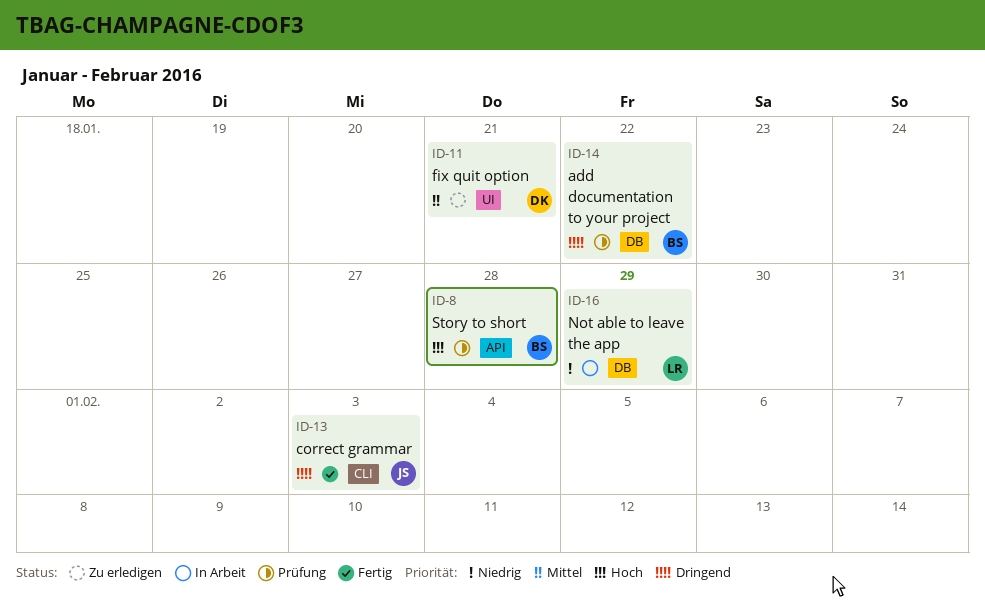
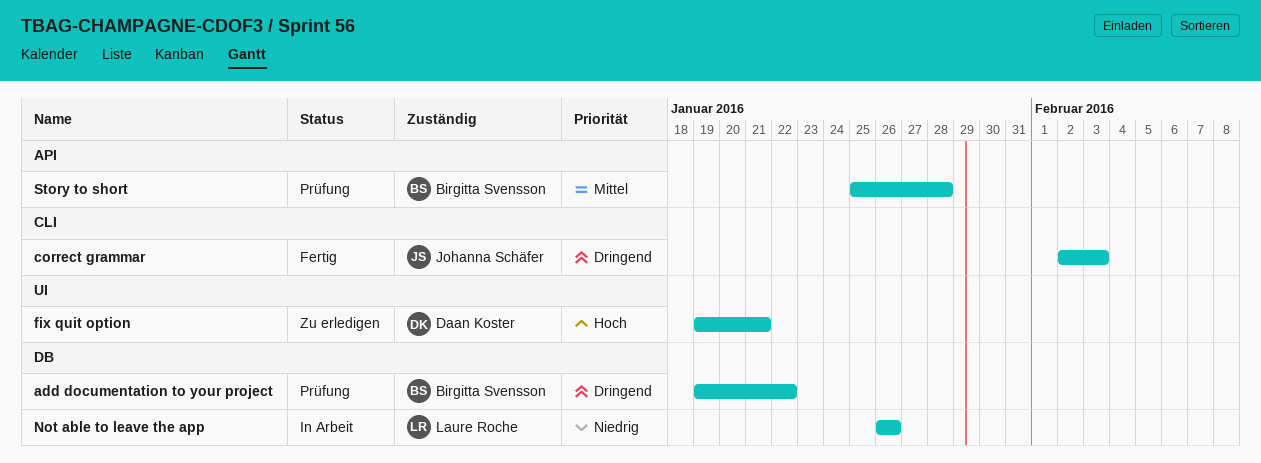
fix quit option, priority: Mittel -> Hoch
Not able to leave the app, due: Jan 29 -> Jan 26
Story to short, priority: Hoch -> Mittel

